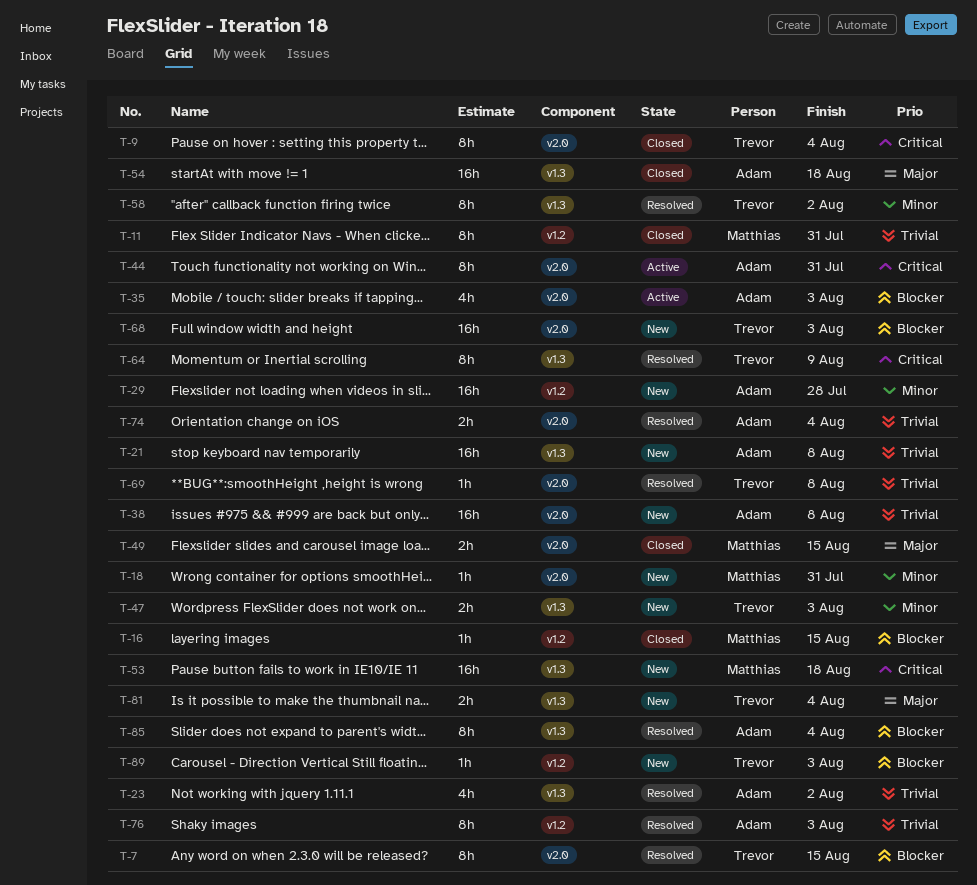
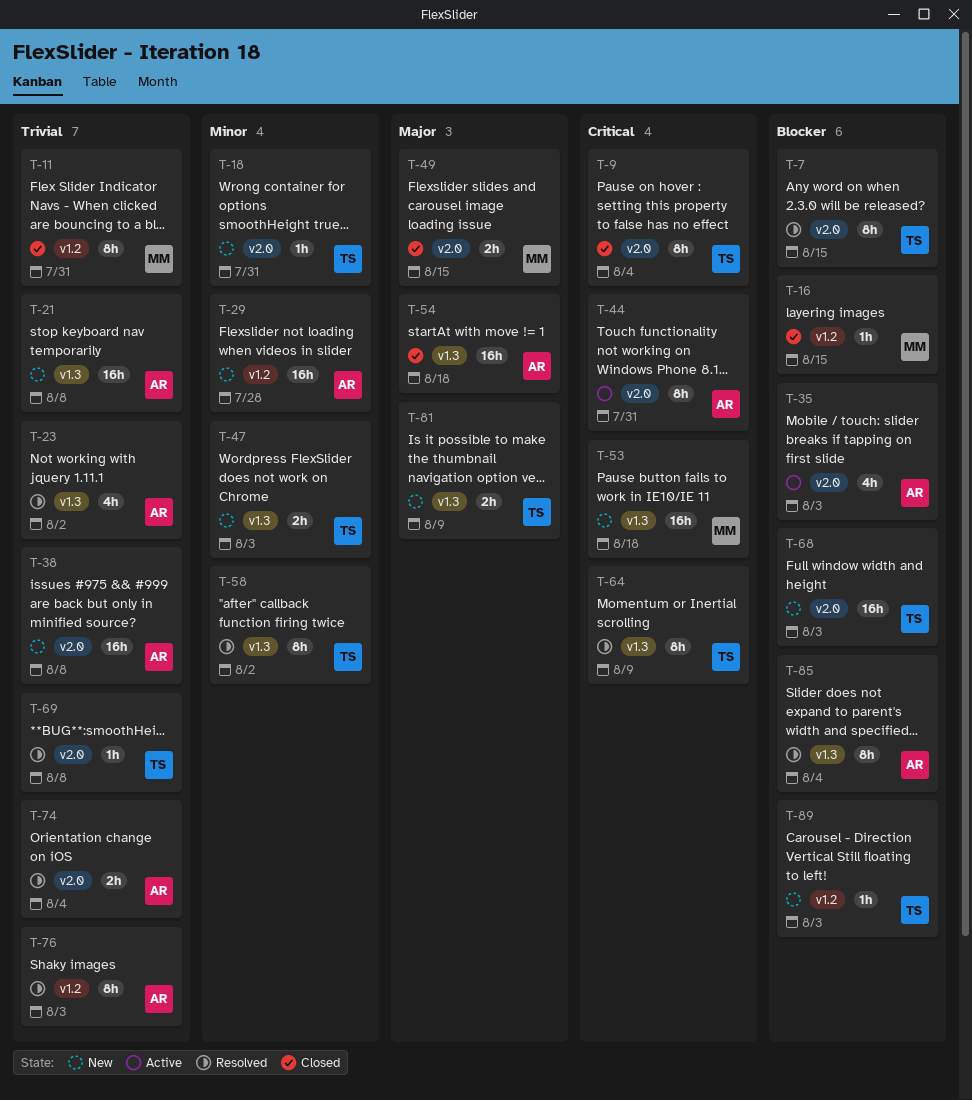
T-18, owner: Matthias -> Trevor
T-81, due: Aug 4 -> Aug 9

